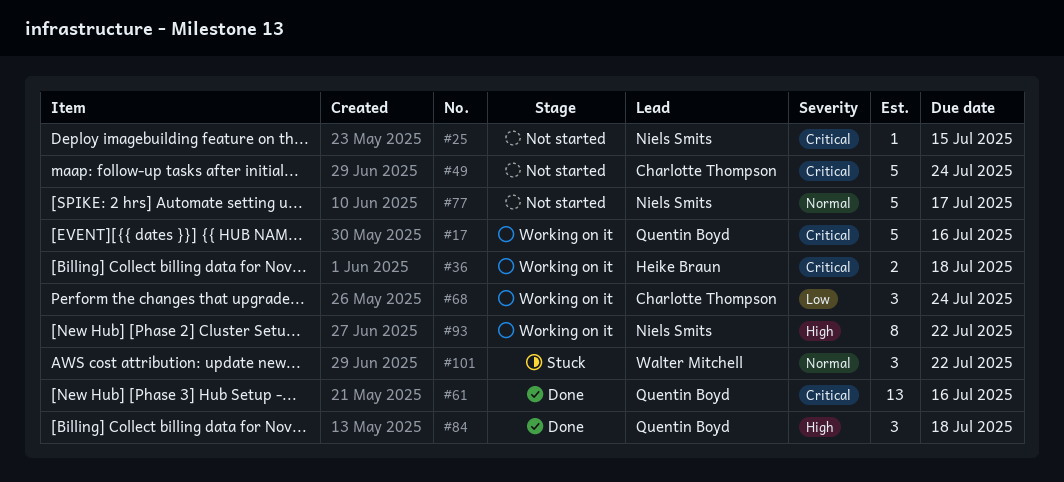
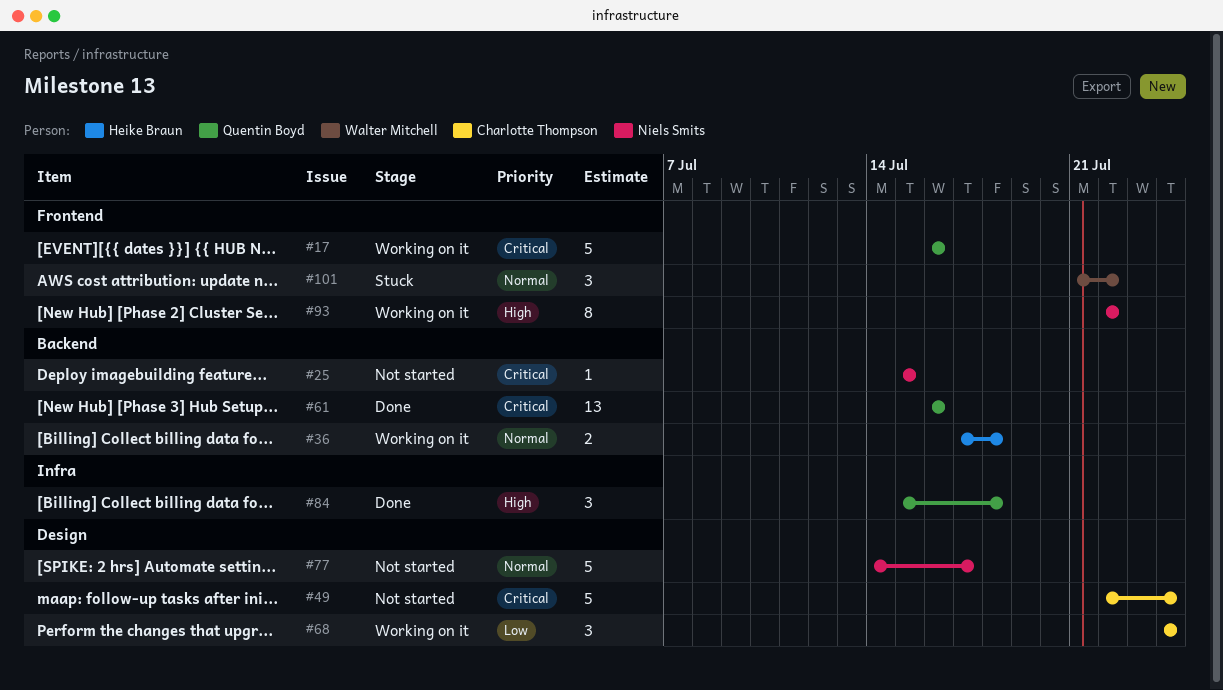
#36, priority: Critical -> Normal

